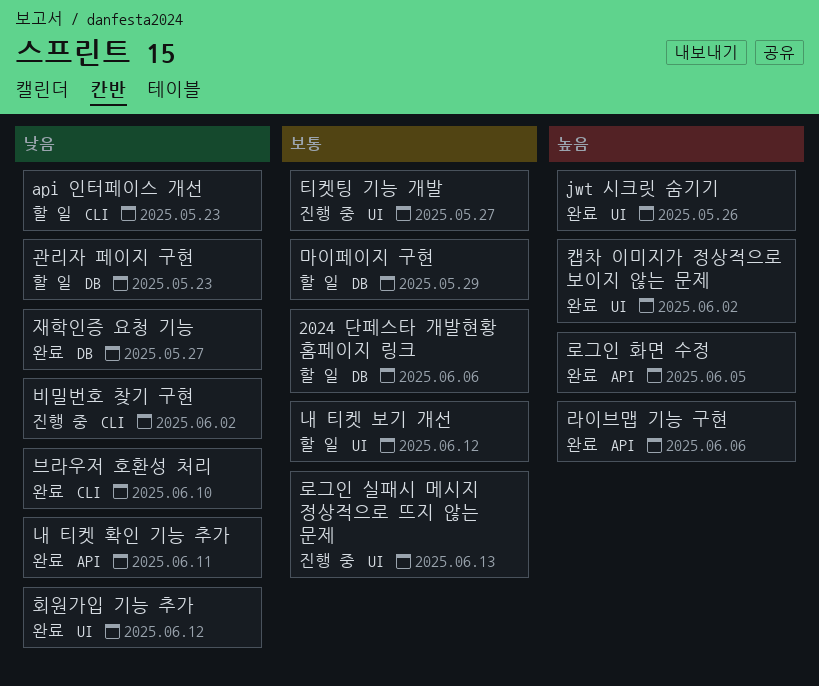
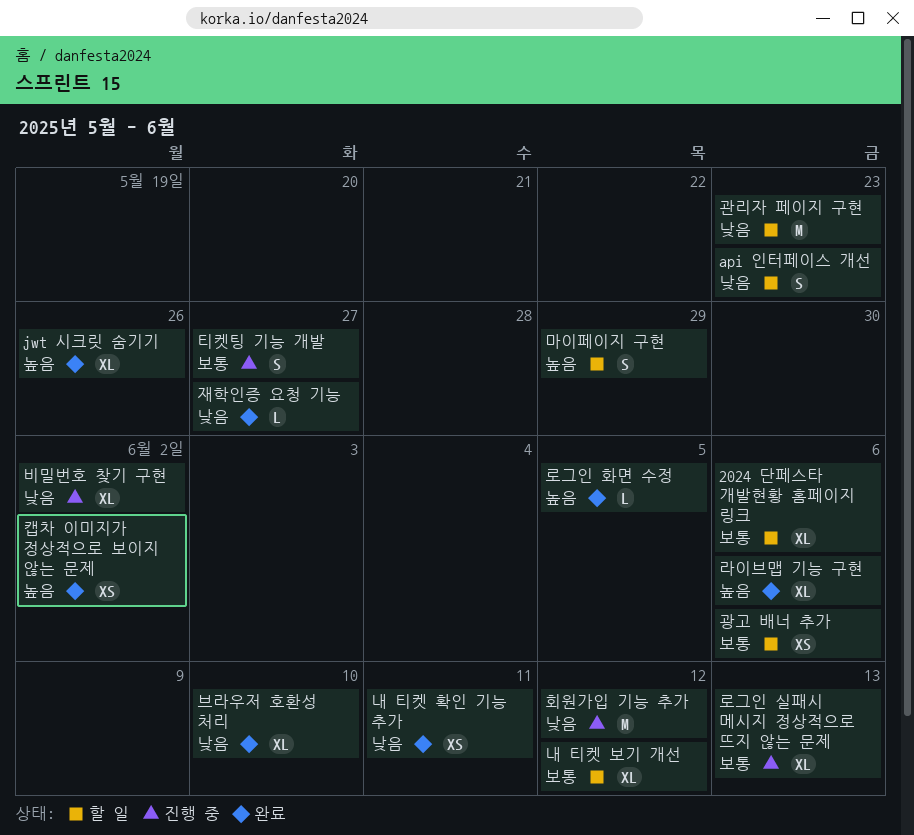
광고 배너 추가: none -> present
마이페이지 구현, priority: 보통 -> 높음
회원가입 기능 추가, status: 완료 -> 진행 중

